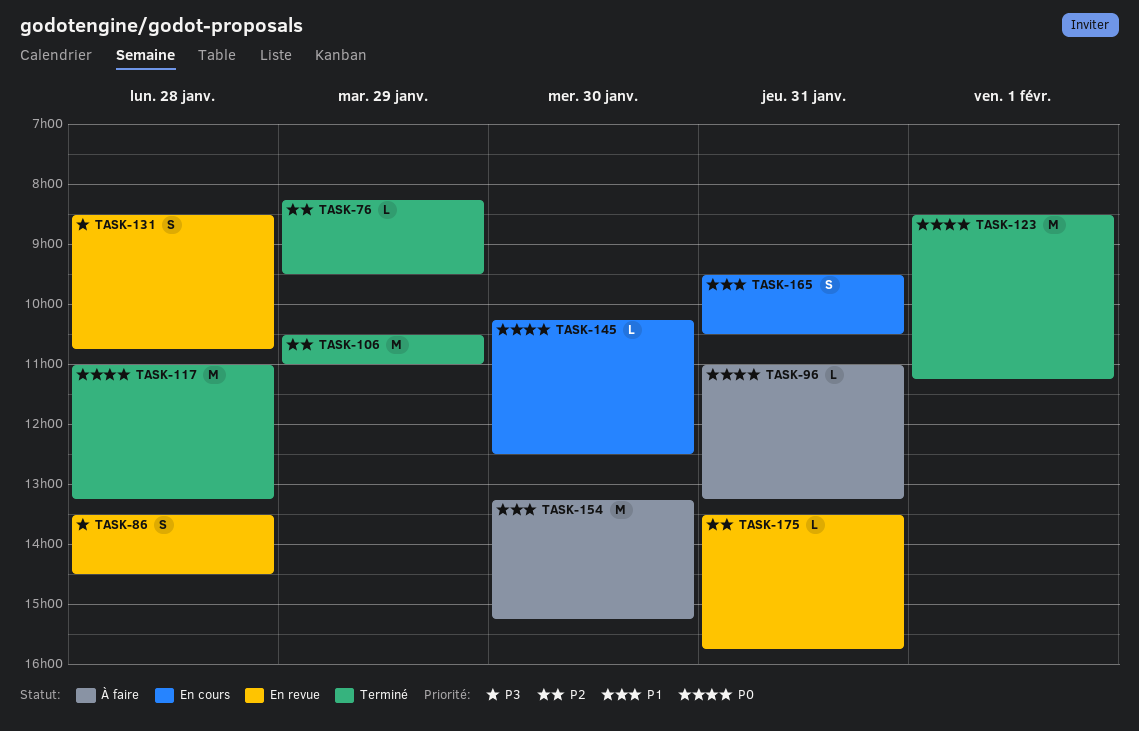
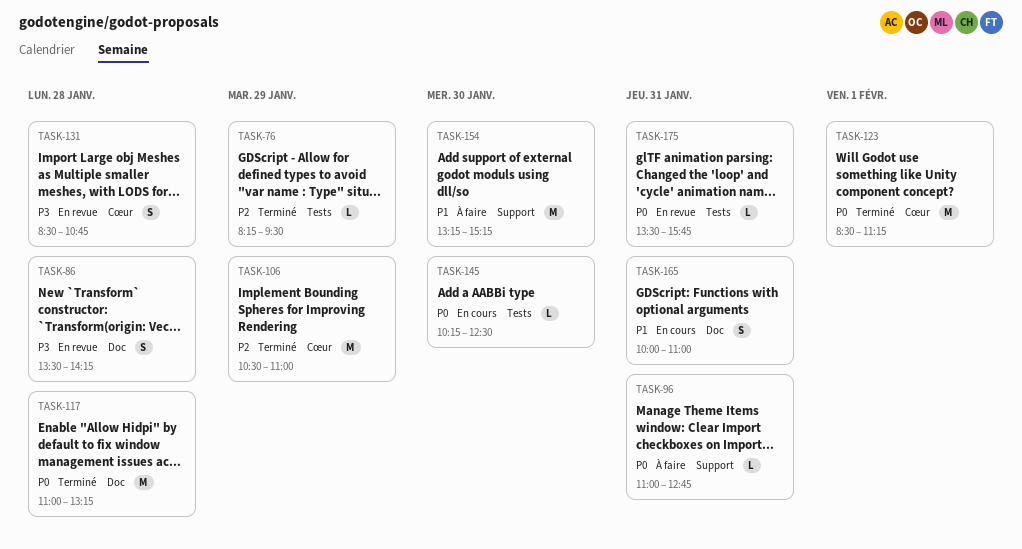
TASK-86, ends: 14:30 -> 14:15
TASK-96, ends: 13:15 -> 12:45
TASK-165, begins: 09:30 -> 10:00
TASK-165, ends: 10:30 -> 11:00
TASK-175, priority: P2 -> P0

